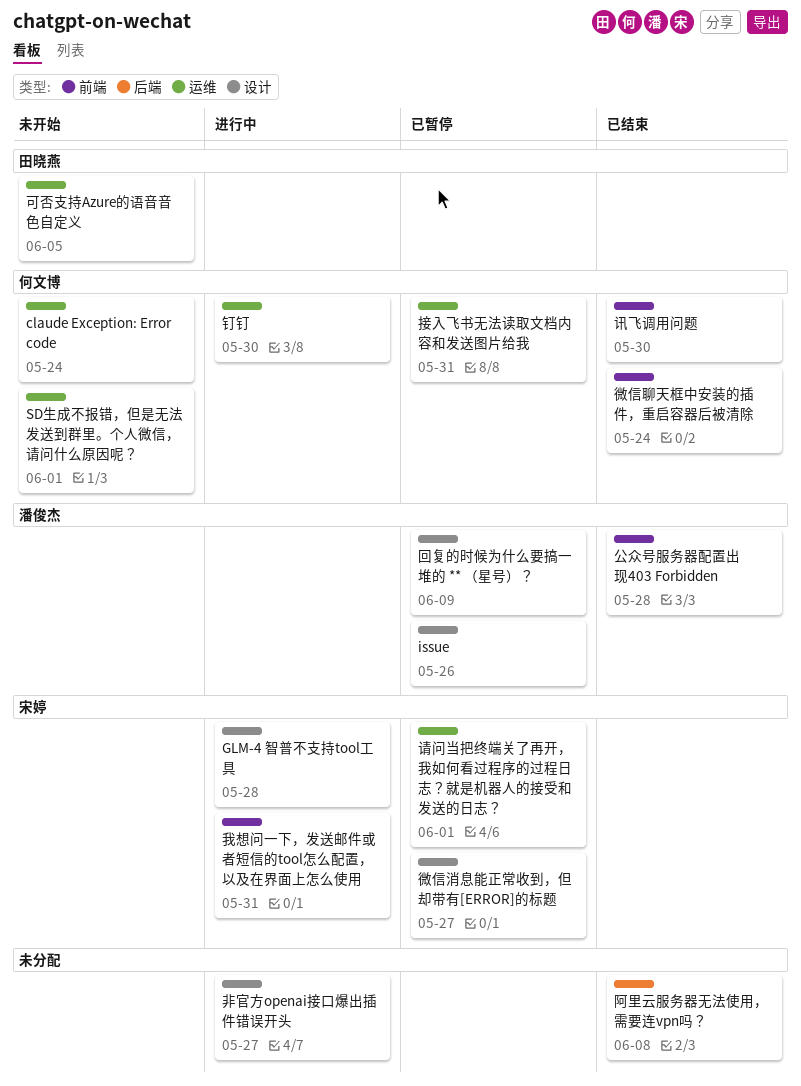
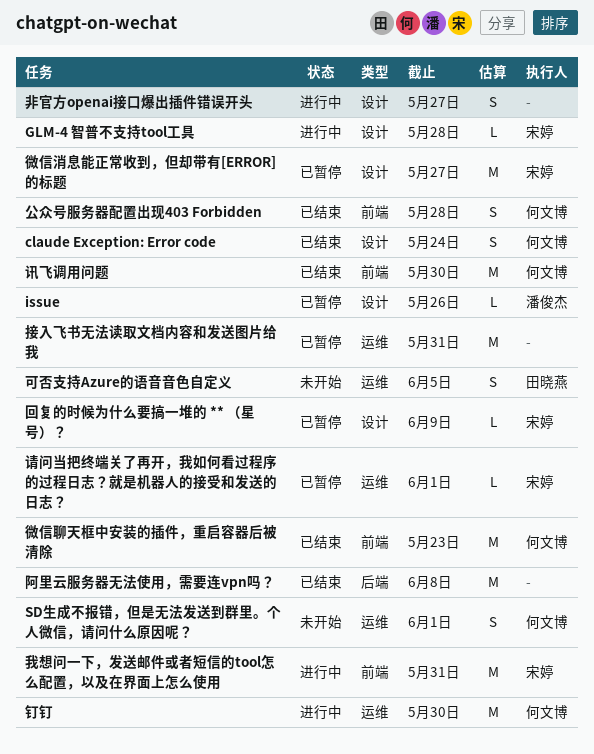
claude Exception: Error code, status: 未开始 -> 已结束
claude Exception: Error code, label: 运维 -> 设计
公众号服务器配置出现403 Forbidden, owner: 潘俊杰 -> 何文博
回复的时候为什么要搞一堆的 ** （星号）？, owner: 潘俊杰 -> 宋婷
微信聊天框中安装的插件，重启容器后被清除, due: May 24 -> May 23
接入飞书无法读取文档内容和发送图片给我, owner: 何文博 -> none

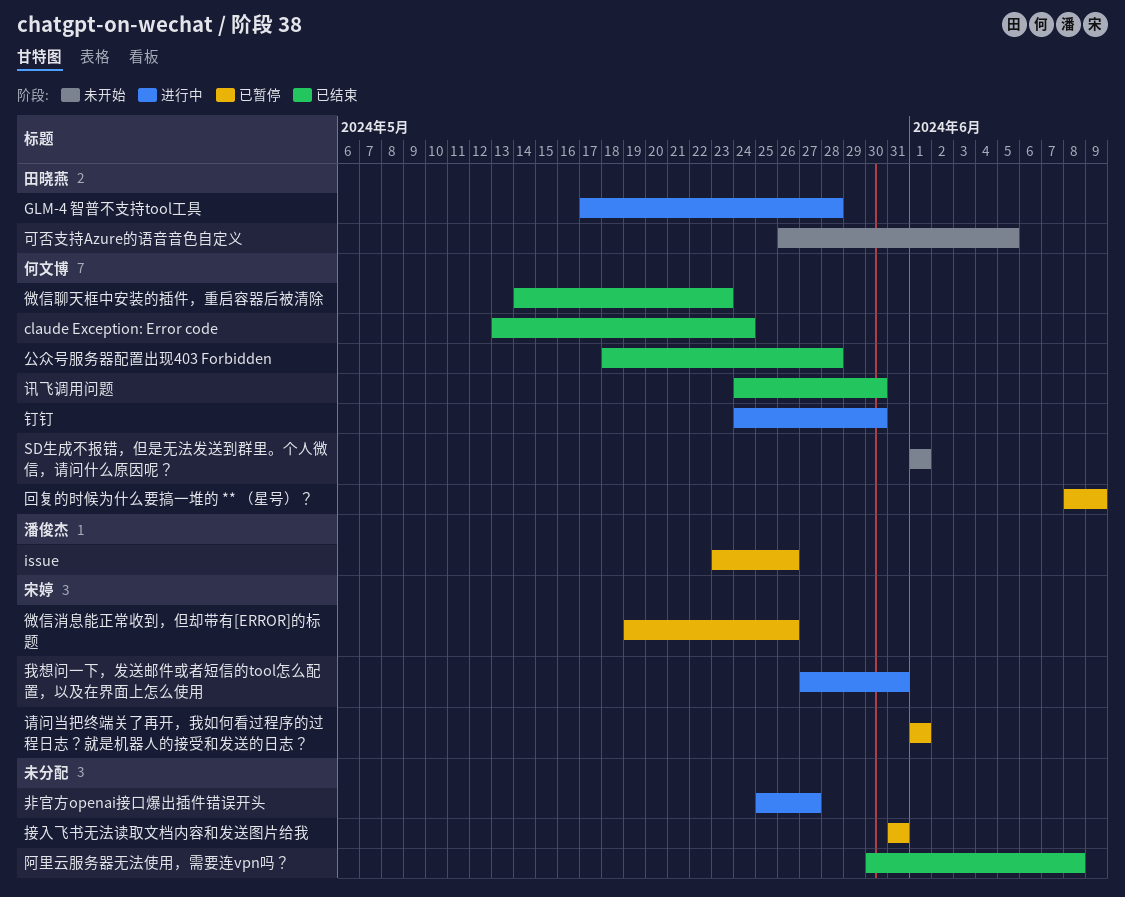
GLM-4 智普不支持tool工具, owner: 宋婷 -> 田晓燕
回复的时候为什么要搞一堆的 ** （星号）？, owner: 宋婷 -> 何文博
微信消息能正常收到，但却带有[ERROR]的标题, due: May 27 -> May 26

